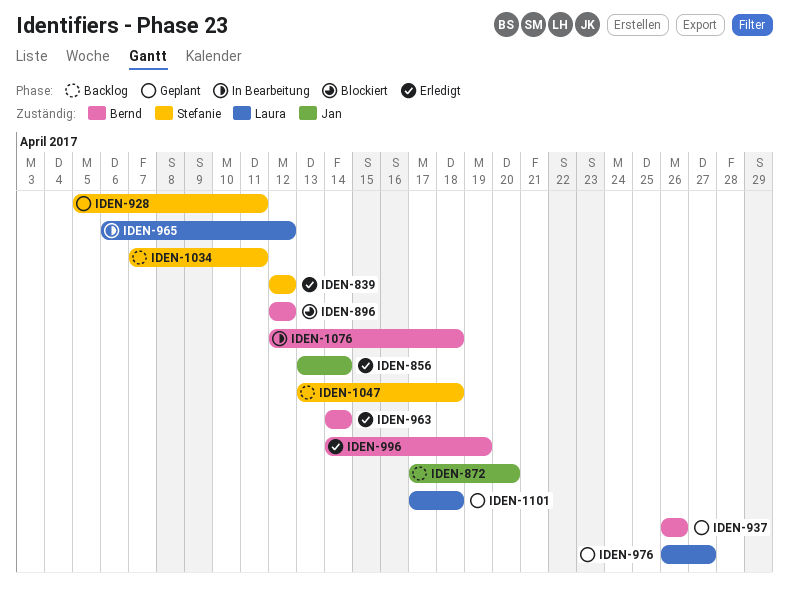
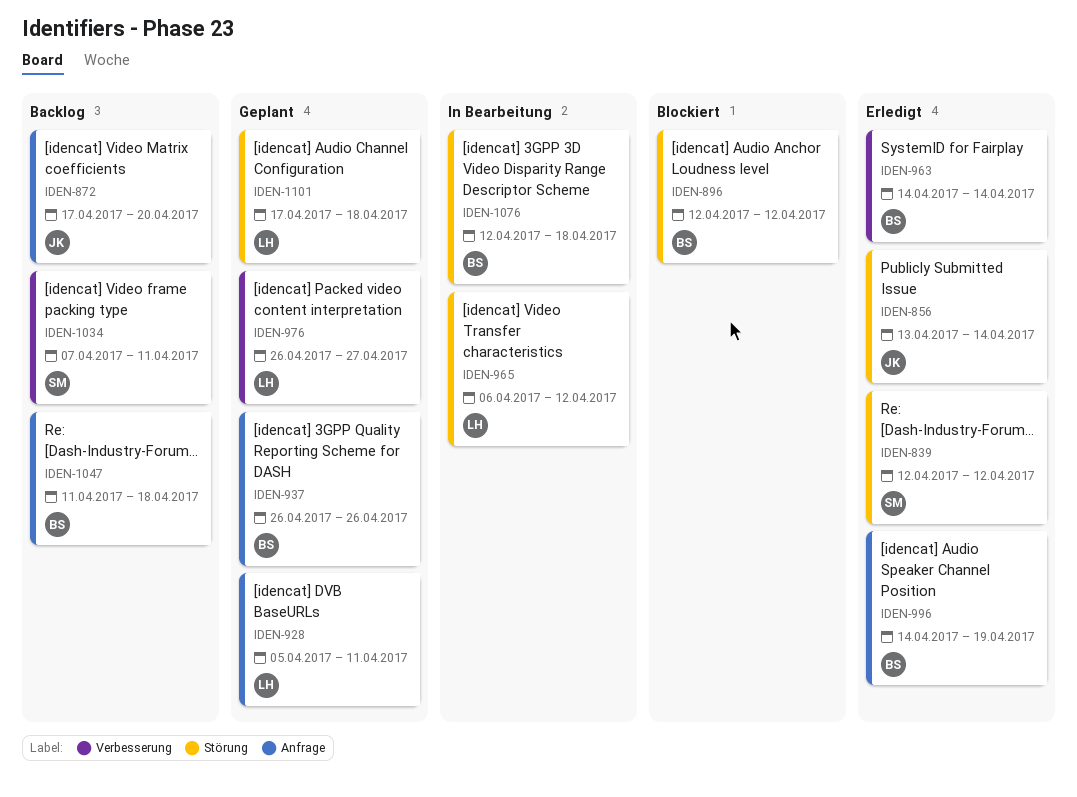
IDEN-928, owner: Stefanie -> Laura
IDEN-1047, owner: Stefanie -> Bernd
IDEN-1047, start: Apr 13 -> Apr 11

